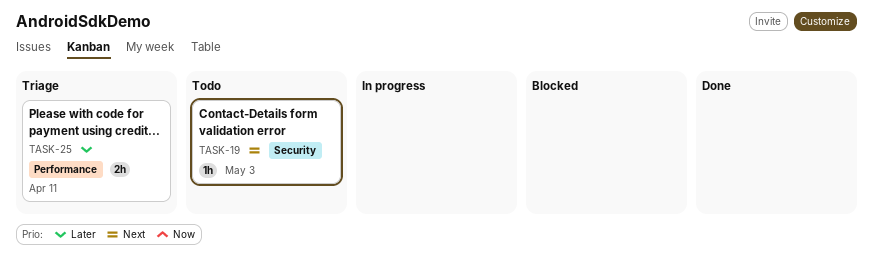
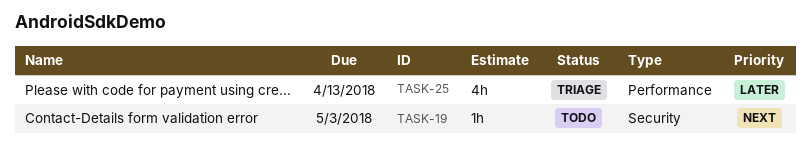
TASK-25, estimate: 2h -> 4h
TASK-25, due: Apr 11 -> Apr 13

